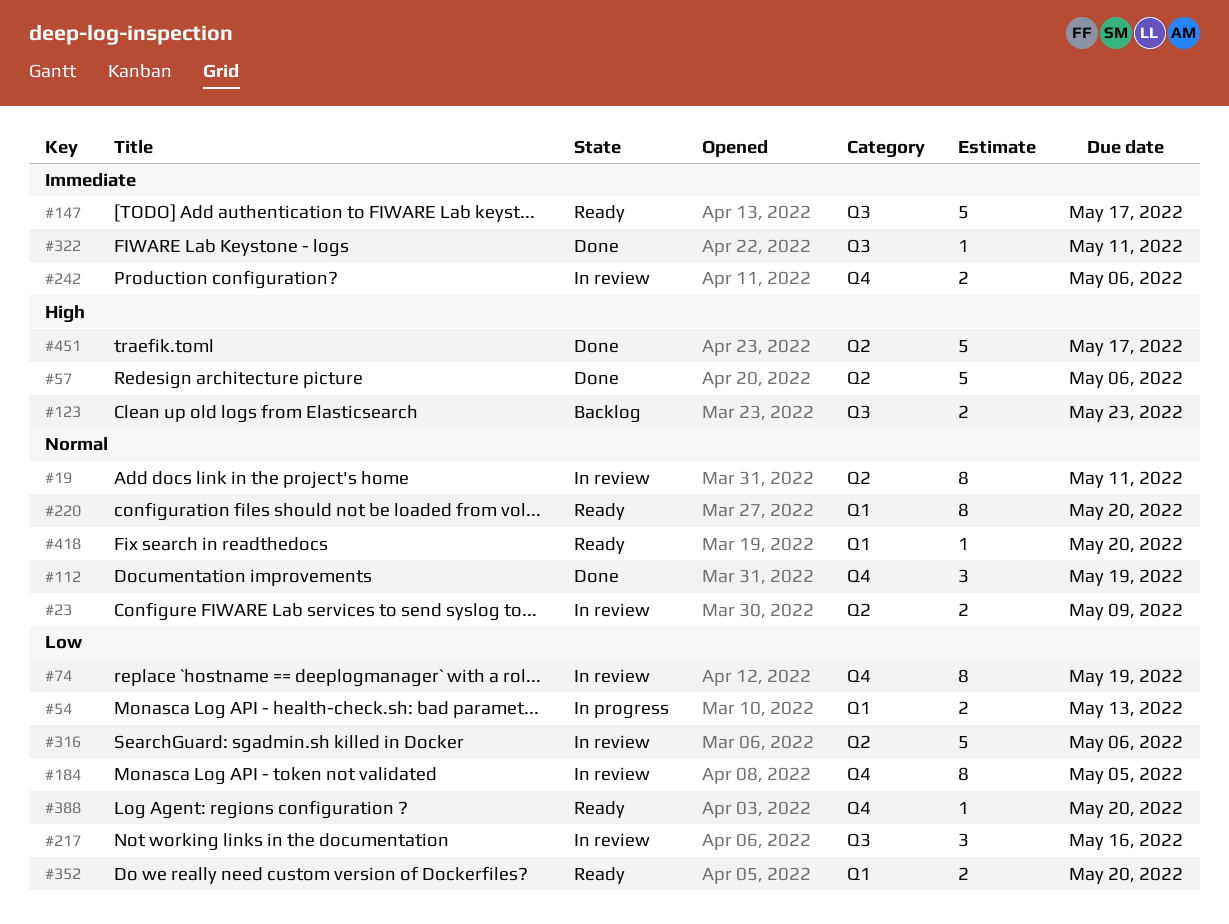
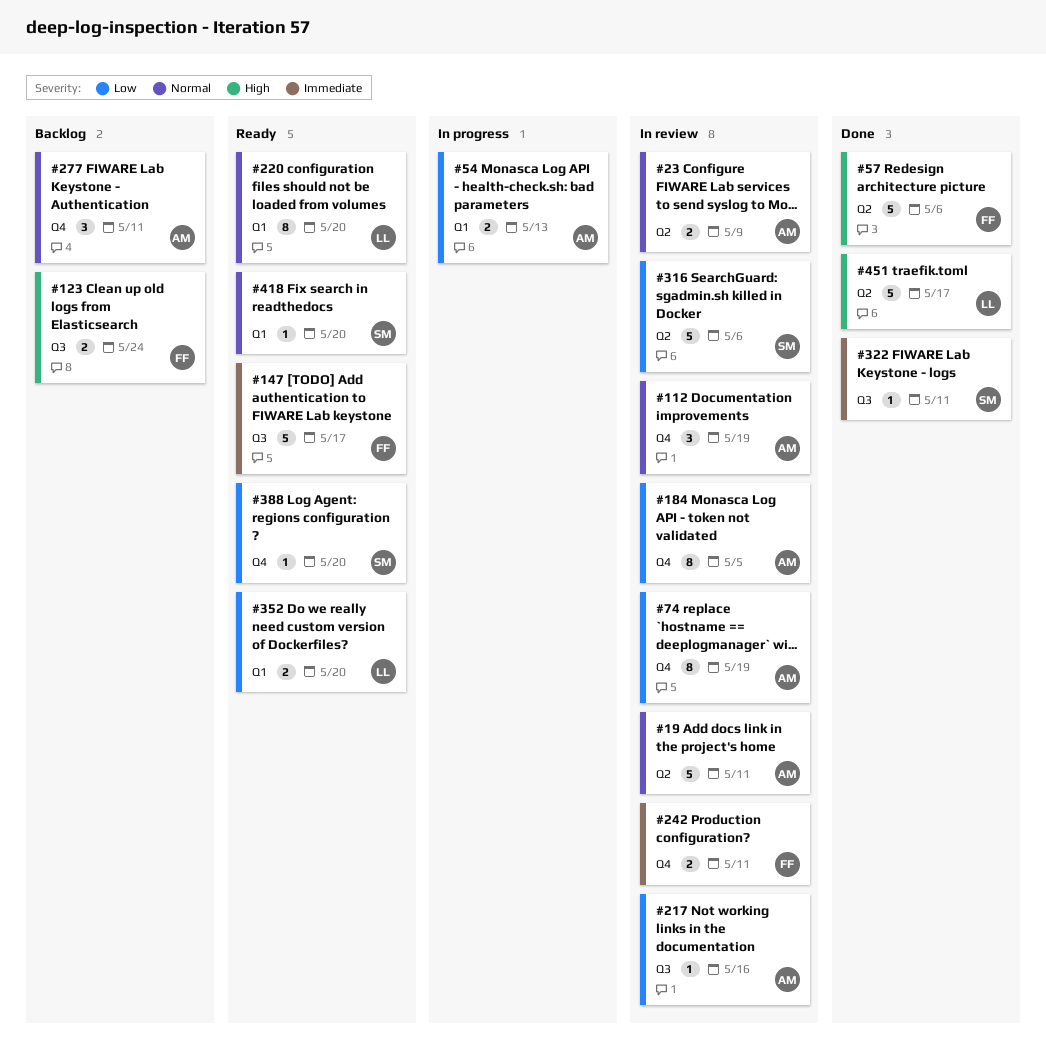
#19, estimate: 8 -> 5
#112, status: Done -> In review
#123, due: May 23 -> May 24
#217, estimate: 3 -> 1
#242, due: May 6 -> May 11
#277: none -> present

